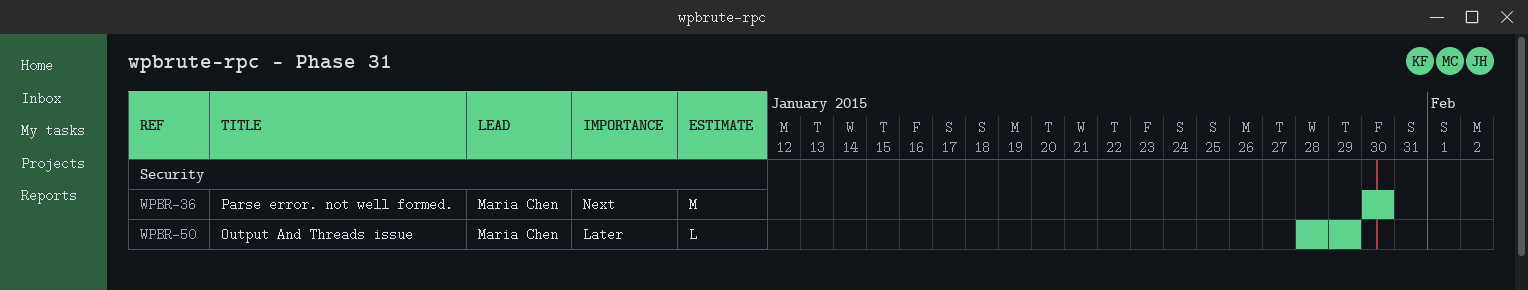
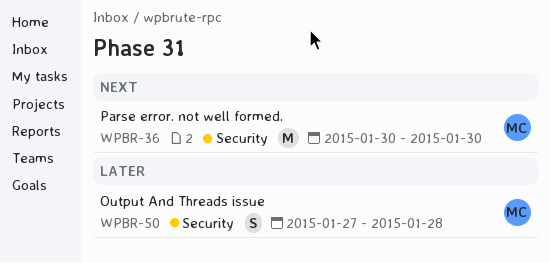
WPBR-50, estimate: L -> S
WPBR-50, start: Jan 28 -> Jan 27
WPBR-50, due: Jan 29 -> Jan 28

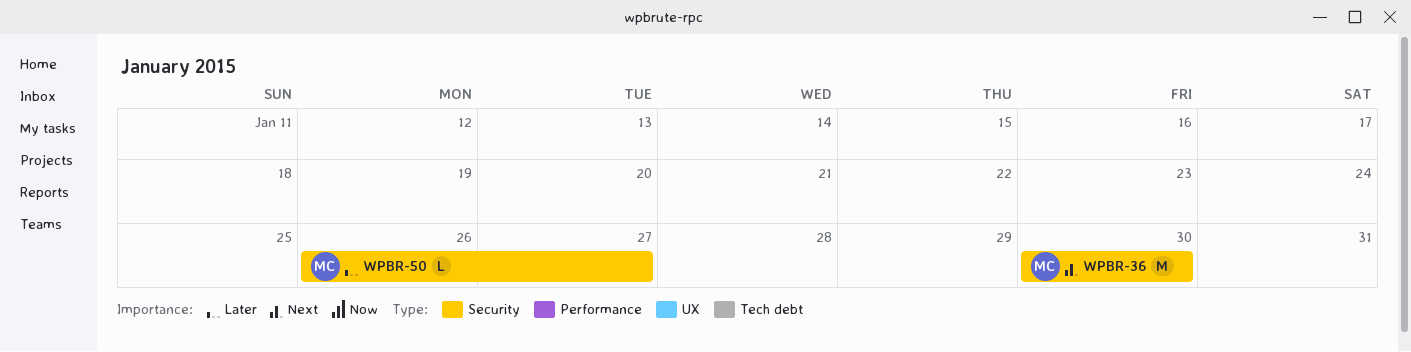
WPBR-50, estimate: S -> L
WPBR-50, start: Jan 27 -> Jan 26
WPBR-50, due: Jan 28 -> Jan 27

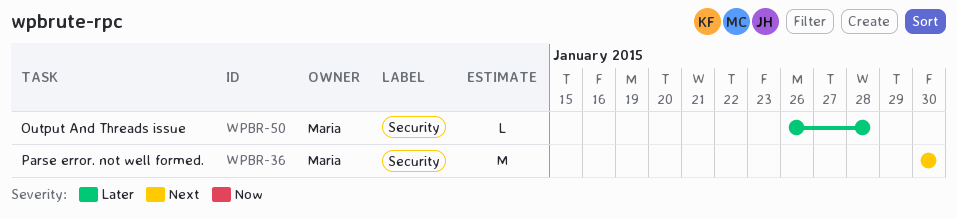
WPBR-50, due: Jan 27 -> Jan 28

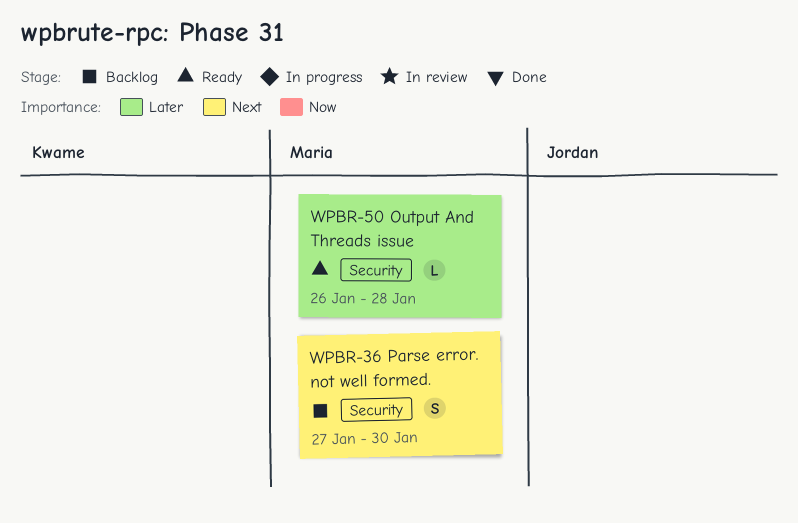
WPBR-36, estimate: M -> S
WPBR-36, start: Jan 30 -> Jan 27

